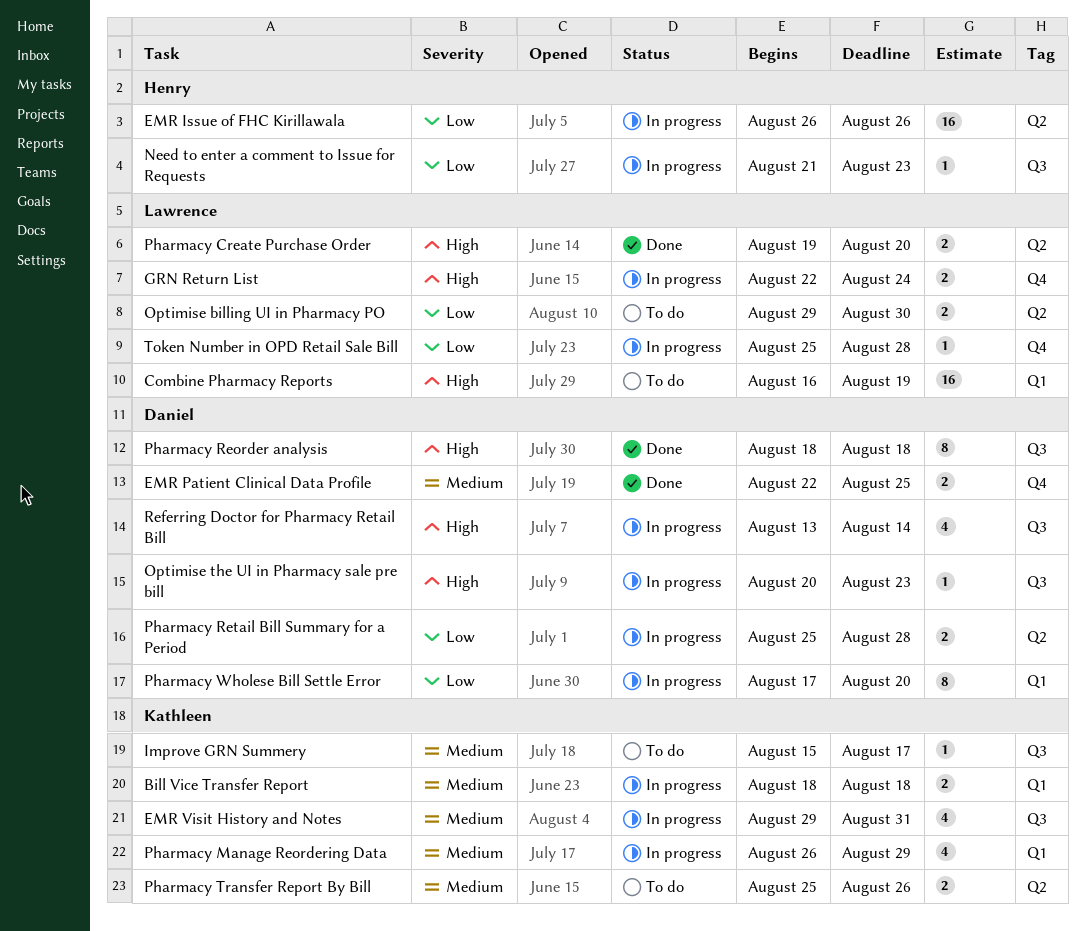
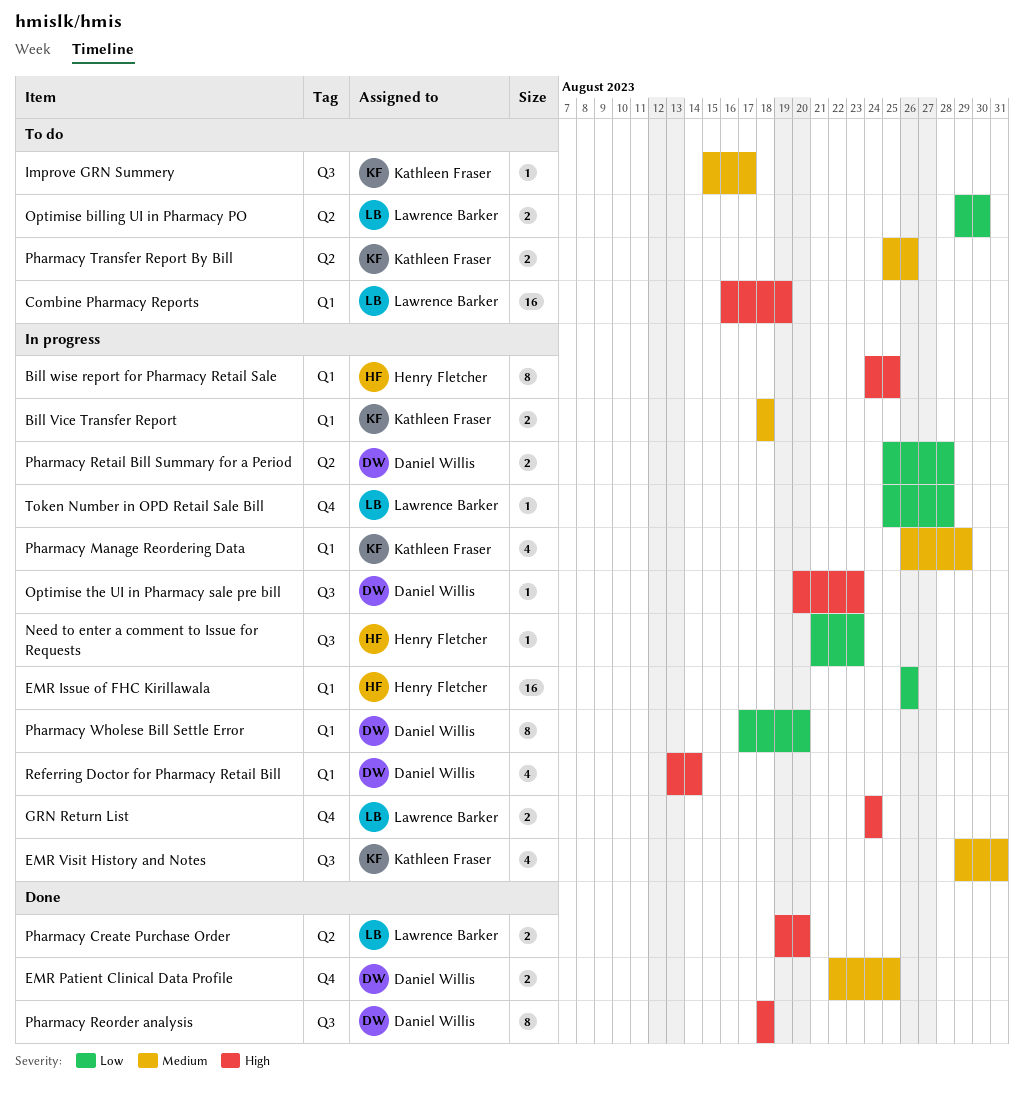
Bill wise report for Pharmacy Retail Sale: none -> present
EMR Issue of FHC Kirillawala, label: Q2 -> Q1
GRN Return List, start: Aug 22 -> Aug 24
Referring Doctor for Pharmacy Retail Bill, label: Q3 -> Q1

